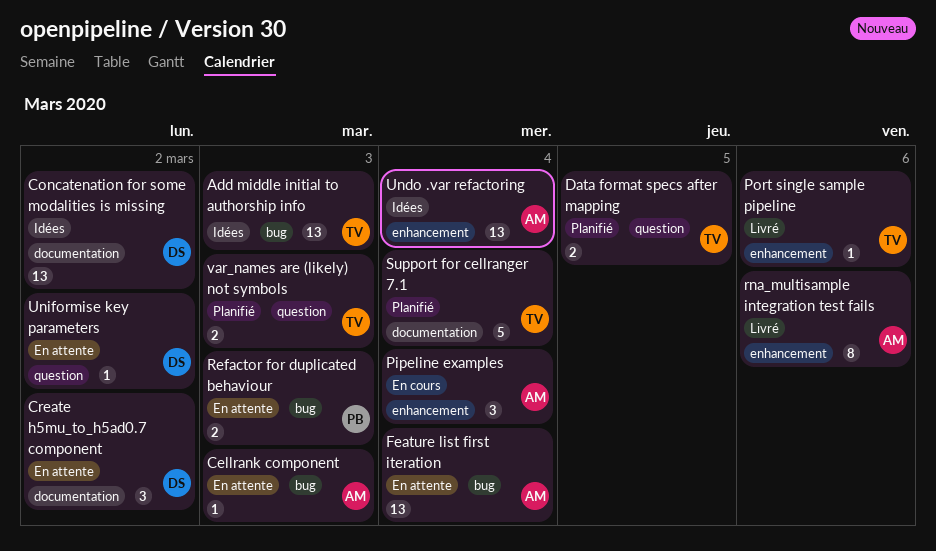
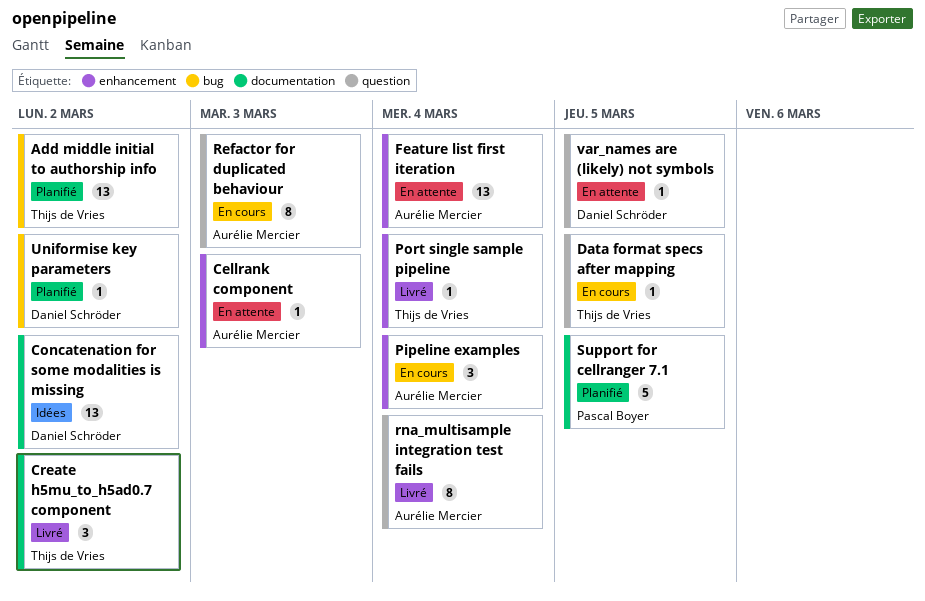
Add middle initial to authorship info, status: Idées -> Planifié
Add middle initial to authorship info, due: Mar 3 -> Mar 2
Cellrank component, label: bug -> enhancement
Create h5mu_to_h5ad0.7 component, status: En attente -> Livré
Create h5mu_to_h5ad0.7 component, owner: Daniel Schröder -> Thijs de Vries
Data format specs after mapping, status: Planifié -> En cours
Data format specs after mapping, estimate: 2 -> 1
Feature list first iteration, label: bug -> enhancement
Port single sample pipeline, due: Mar 6 -> Mar 4
Refactor for duplicated behaviour, status: En attente -> En cours
Refactor for duplicated behaviour, owner: Pascal Boyer -> Aurélie Mercier
Refactor for duplicated behaviour, label: bug -> question
Refactor for duplicated behaviour, estimate: 2 -> 8
rna_multisample integration test fails, label: enhancement -> question
rna_multisample integration test fails, due: Mar 6 -> Mar 4
Support for cellranger 7.1, owner: Thijs de Vries -> Pascal Boyer
Support for cellranger 7.1, due: Mar 4 -> Mar 5
Undo .var refactoring: present -> none
Uniformise key parameters, status: En attente -> Planifié
Uniformise key parameters, label: question -> bug
var_names are (likely) not symbols, status: Planifié -> En attente
var_names are (likely) not symbols, owner: Thijs de Vries -> Daniel Schröder
var_names are (likely) not symbols, estimate: 2 -> 1
var_names are (likely) not symbols, due: Mar 3 -> Mar 5

